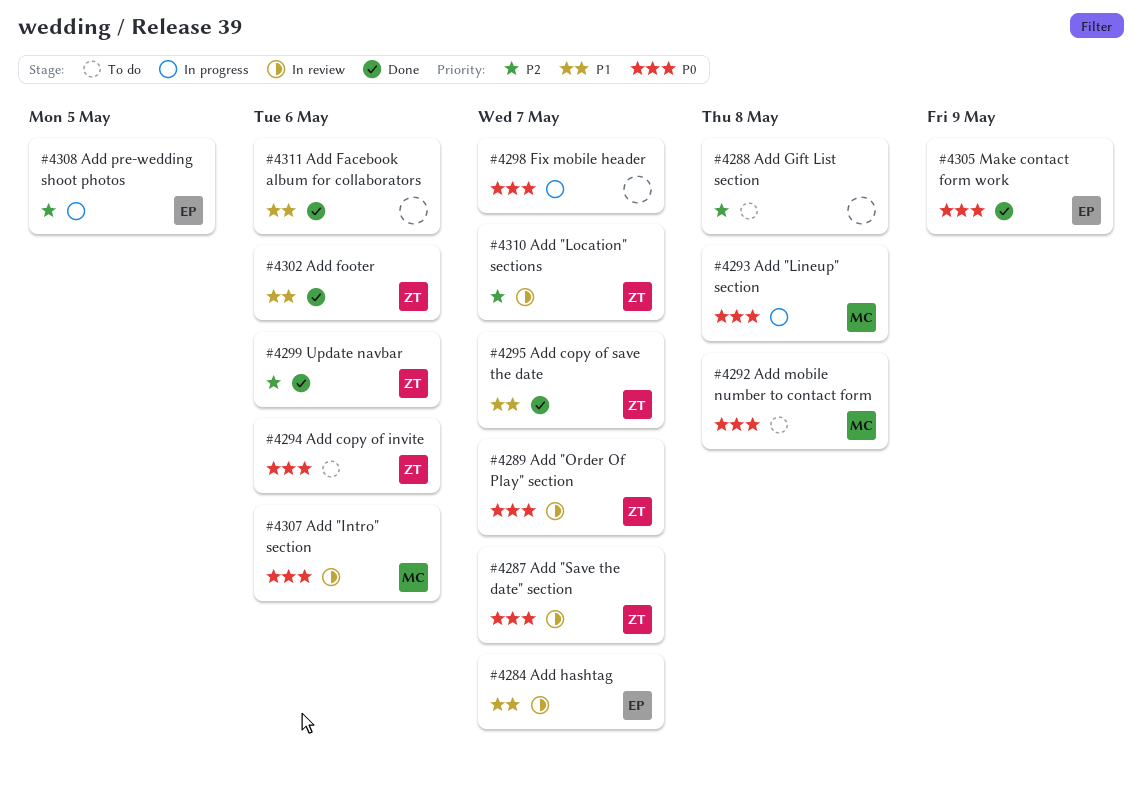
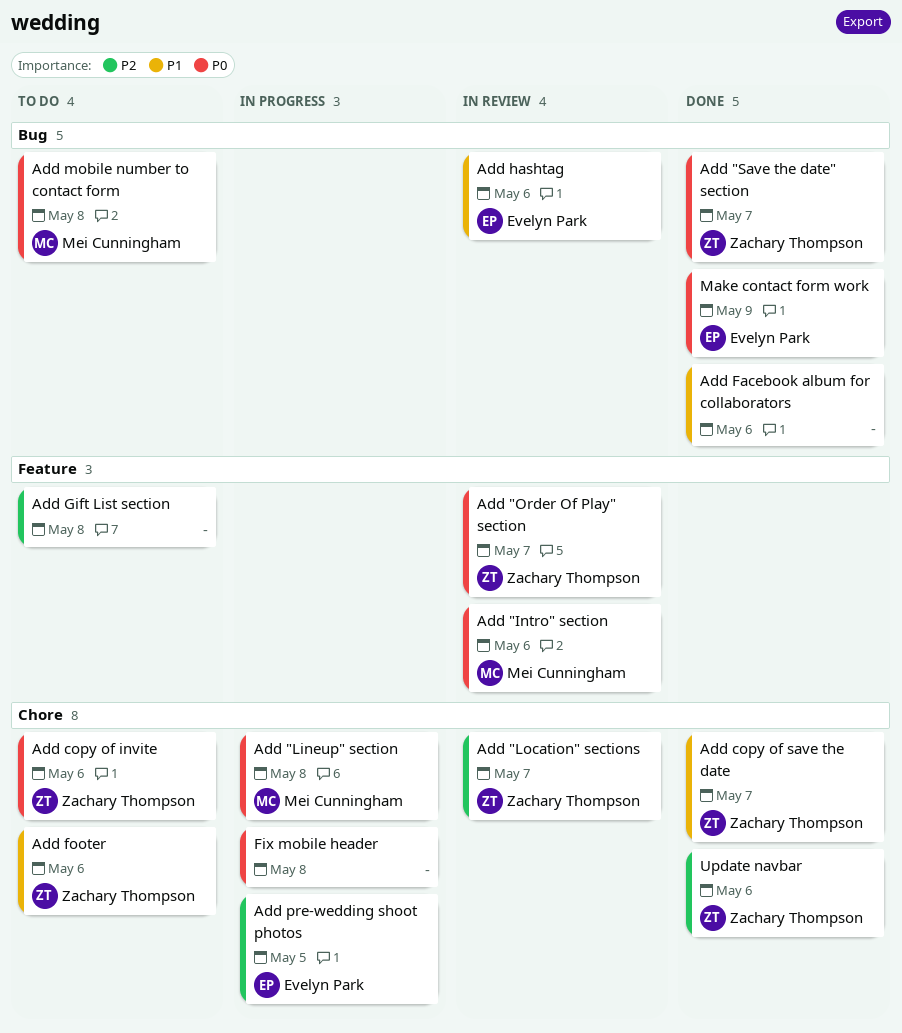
Add "Save the date" section, status: In review -> Done
Add footer, status: Done -> To do
Add hashtag, due: May 7 -> May 6
Fix mobile header, due: May 7 -> May 8

